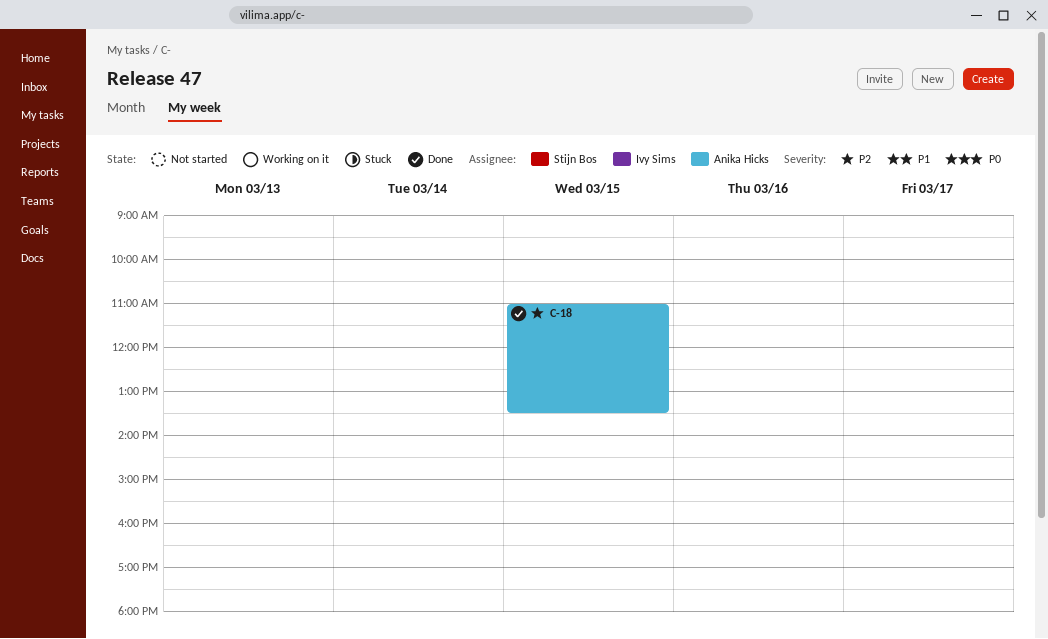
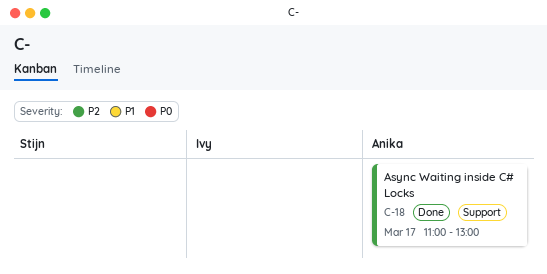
C-18, day: Mar 15 -> Mar 17
C-18, ends: 13:30 -> 13:00

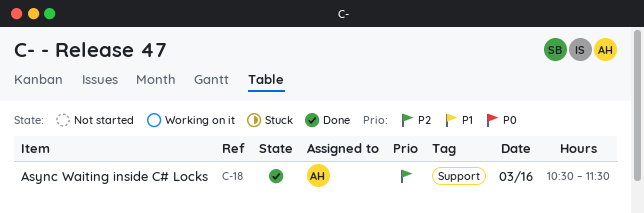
C-18, day: Mar 17 -> Mar 16
C-18, begins: 11:00 -> 10:30
C-18, ends: 13:00 -> 11:30

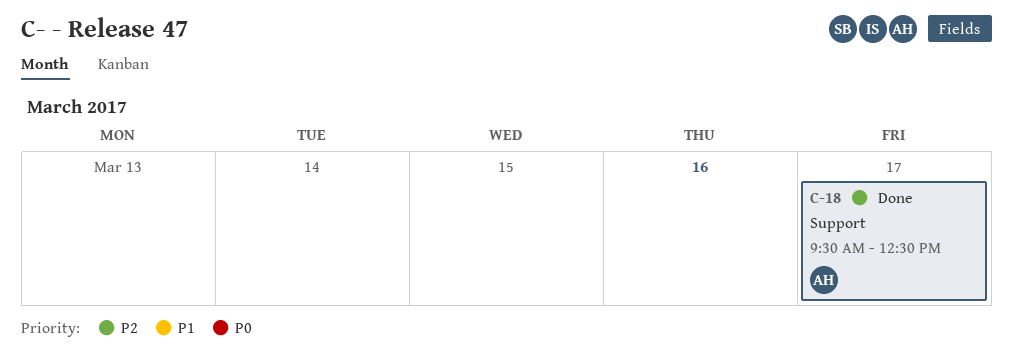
C-18, day: Mar 16 -> Mar 17
C-18, begins: 10:30 -> 09:30
C-18, ends: 11:30 -> 12:30

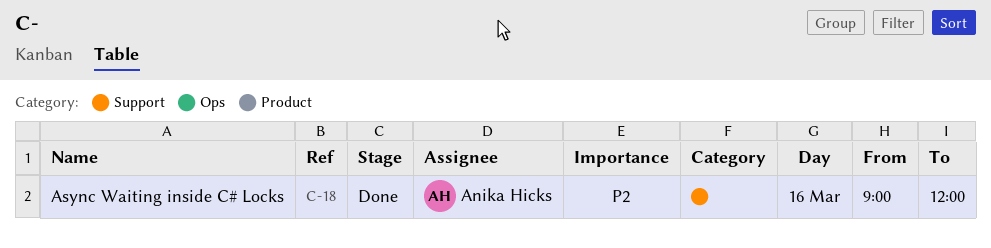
C-18, day: Mar 17 -> Mar 16
C-18, begins: 09:30 -> 09:00
C-18, ends: 12:30 -> 12:00

